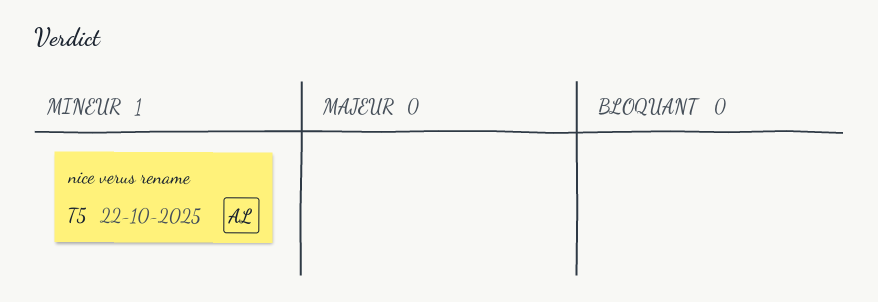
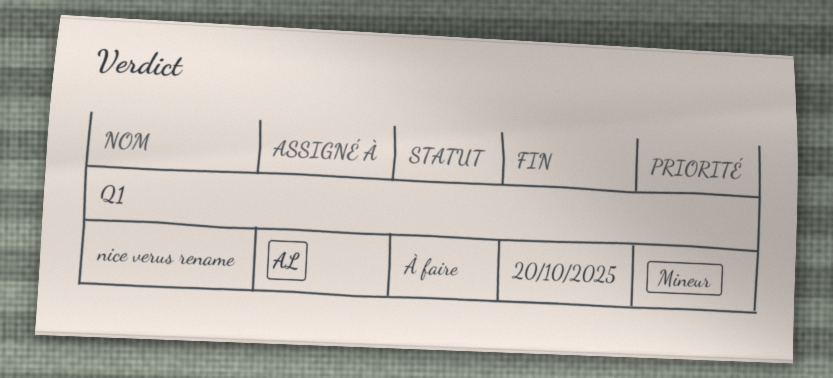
nice verus rename, due: Oct 22 -> Oct 20

